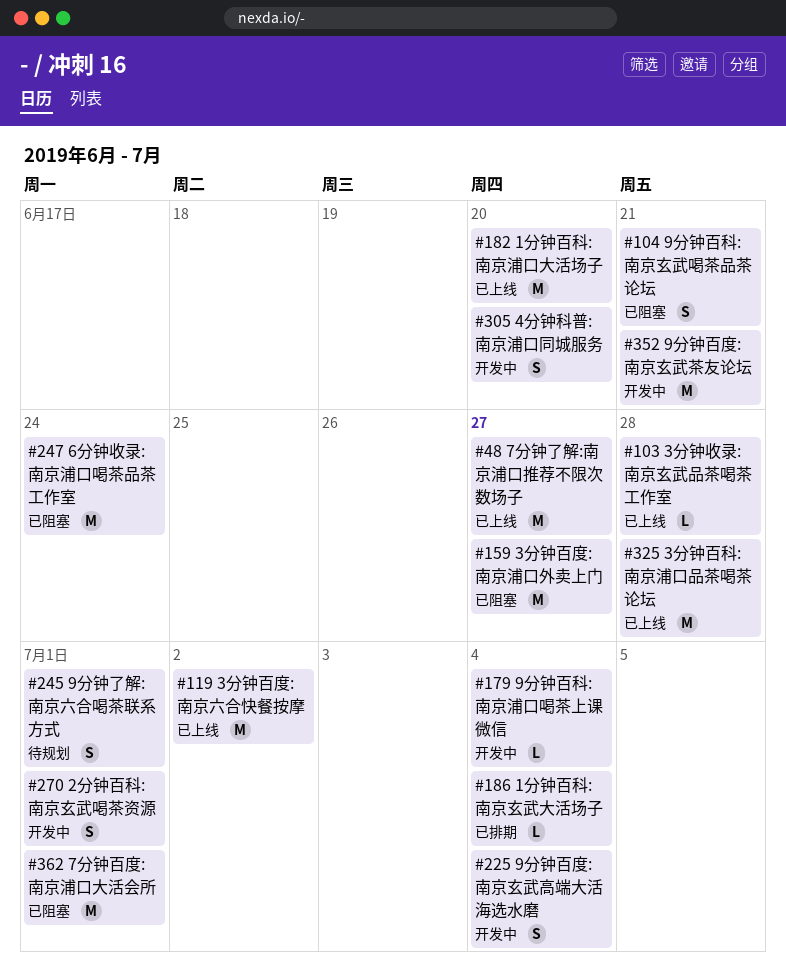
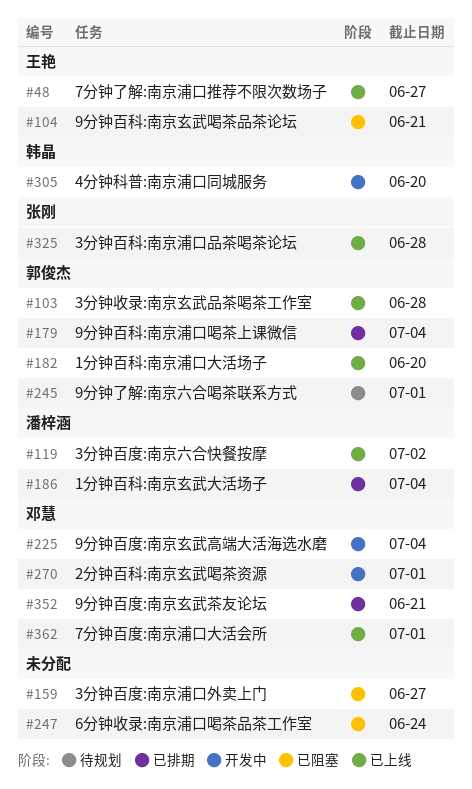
#179, status: 开发中 -> 已排期
#352, status: 开发中 -> 已排期
#362, status: 已阻塞 -> 已上线

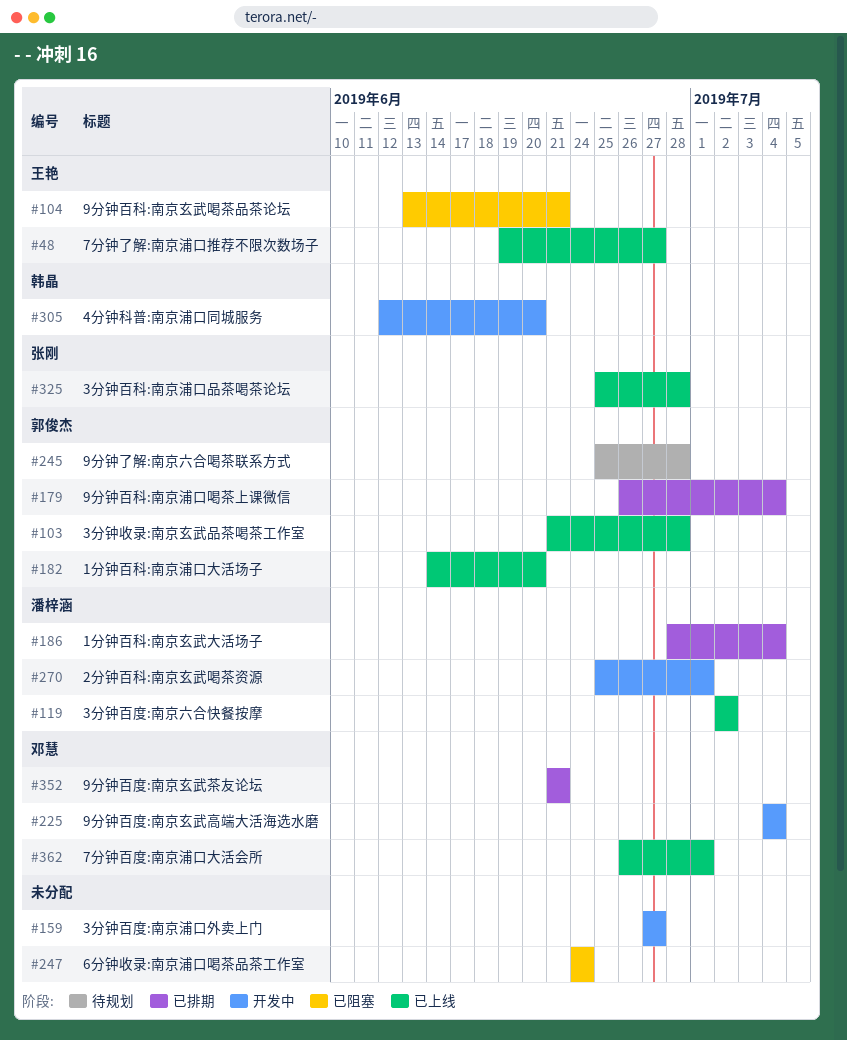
#159, status: 已阻塞 -> 开发中
#245, due: Jul 1 -> Jun 28
#270, owner: 邓慧 -> 潘梓涵

